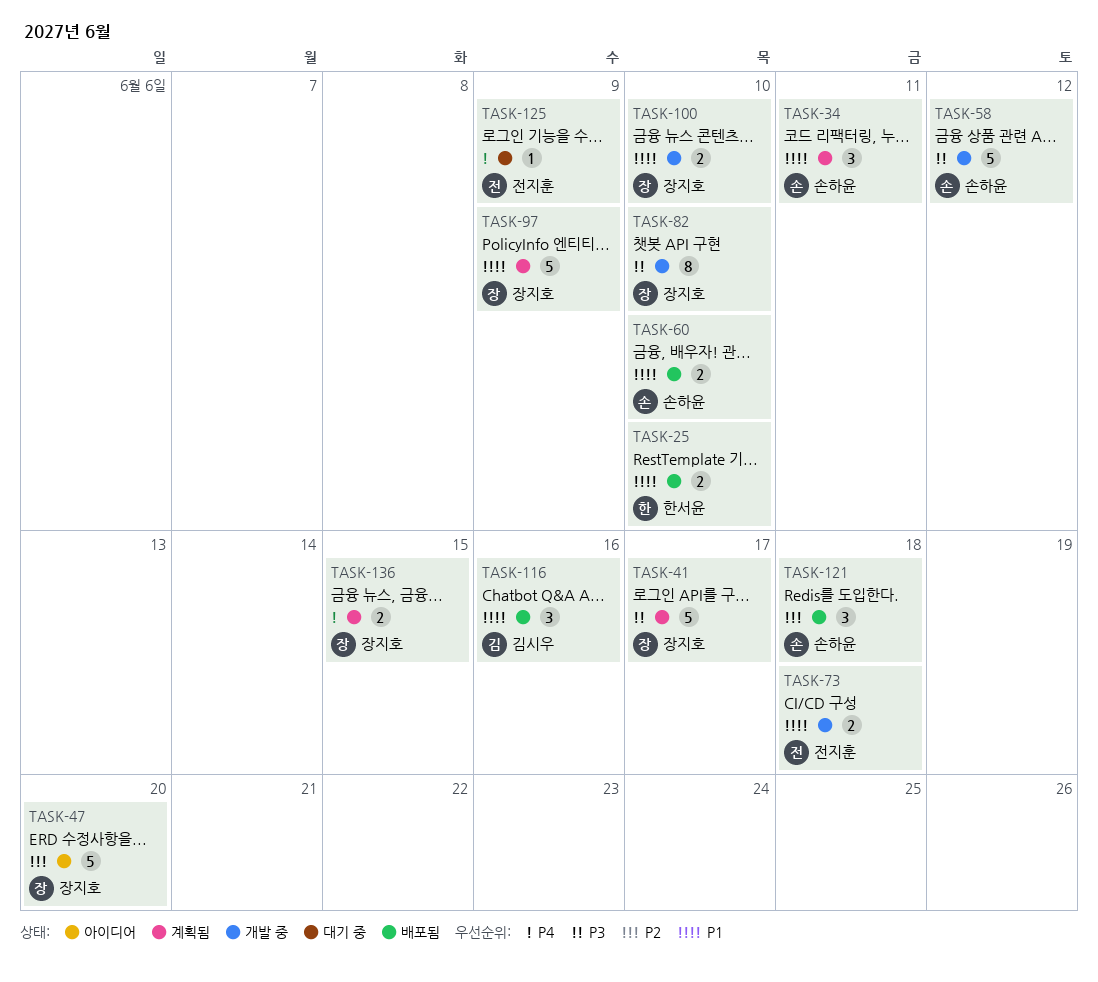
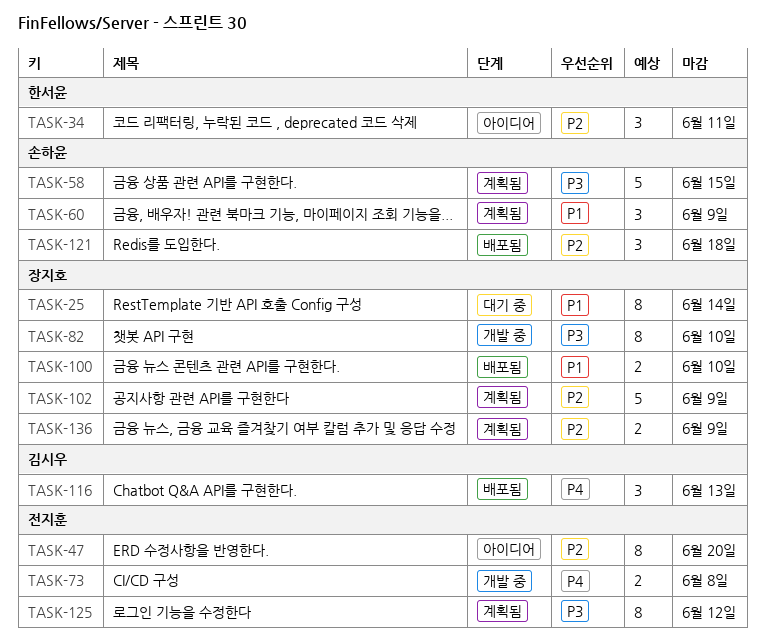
TASK-25, status: 배포됨 -> 대기 중
TASK-25, owner: 한서윤 -> 장지호
TASK-25, estimate: 2 -> 8
TASK-25, due: Jun 10 -> Jun 14
TASK-34, status: 계획됨 -> 아이디어
TASK-34, owner: 손하윤 -> 한서윤
TASK-34, priority: P1 -> P2
TASK-41: present -> none
TASK-47, owner: 장지호 -> 전지훈
TASK-47, estimate: 5 -> 8
TASK-58, status: 개발 중 -> 계획됨
TASK-58, due: Jun 12 -> Jun 15
TASK-60, status: 배포됨 -> 계획됨
TASK-60, estimate: 2 -> 3
TASK-60, due: Jun 10 -> Jun 9
TASK-73, priority: P1 -> P4
TASK-73, due: Jun 18 -> Jun 8
TASK-97: present -> none
TASK-100, status: 개발 중 -> 배포됨
TASK-102: none -> present
TASK-116, priority: P1 -> P4
TASK-116, due: Jun 16 -> Jun 13
TASK-125, status: 대기 중 -> 계획됨
TASK-125, priority: P4 -> P3
TASK-125, estimate: 1 -> 8
TASK-125, due: Jun 9 -> Jun 12
TASK-136, priority: P4 -> P2
TASK-136, due: Jun 15 -> Jun 9

